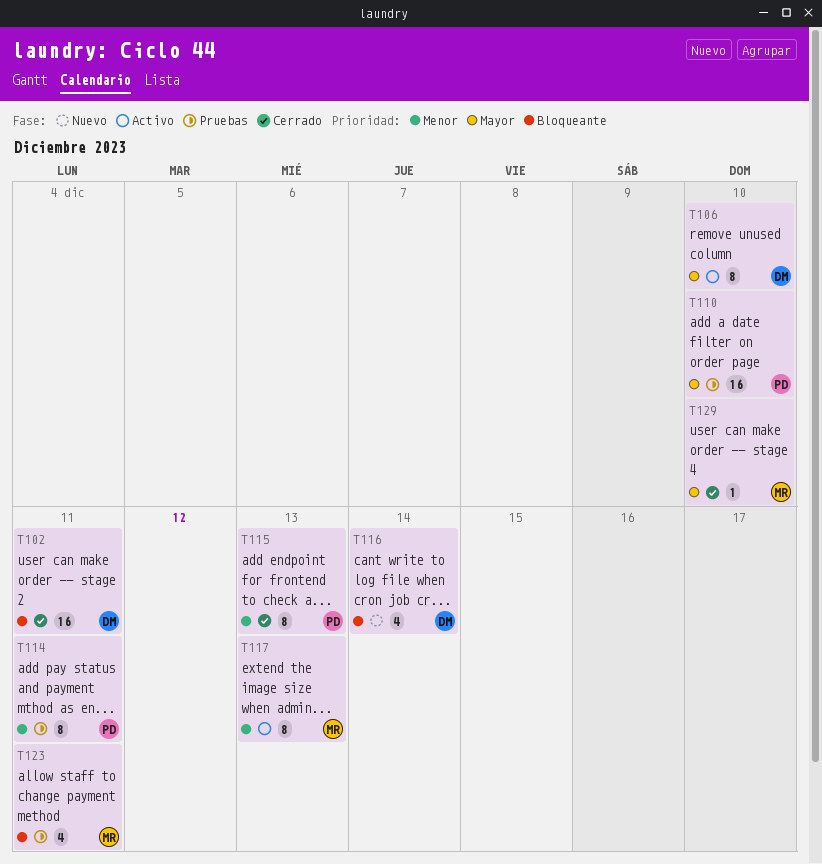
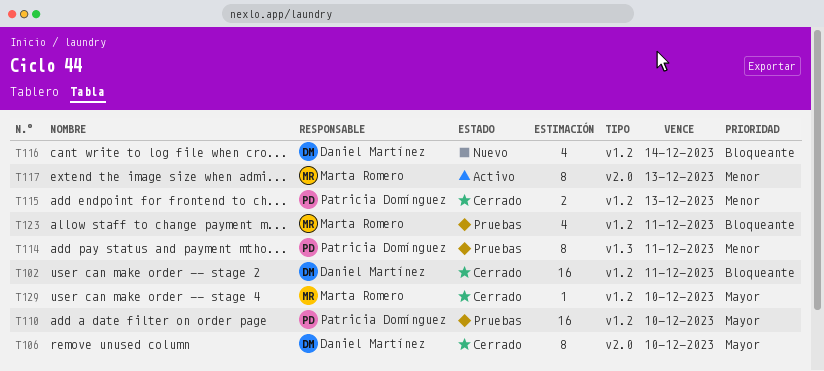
T106, status: Activo -> Cerrado
T115, estimate: 8 -> 2

